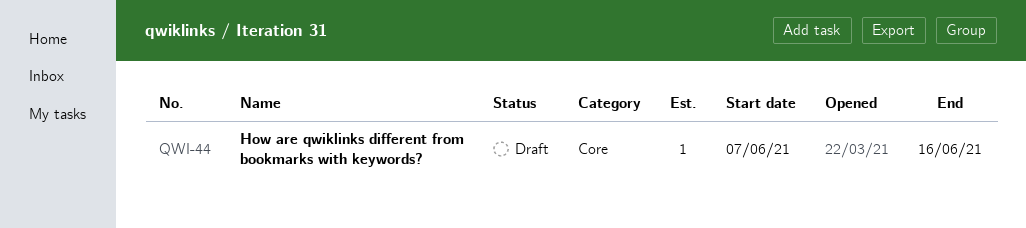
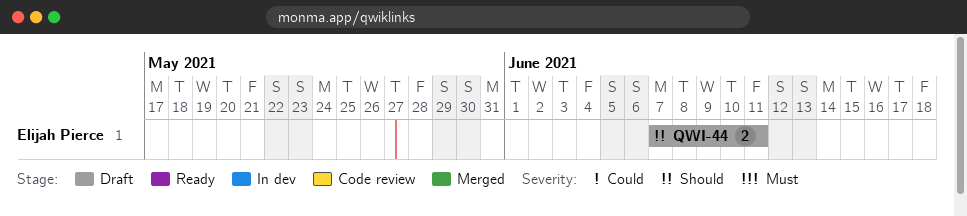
QWI-44, estimate: 1 -> 2
QWI-44, due: Jun 16 -> Jun 11

